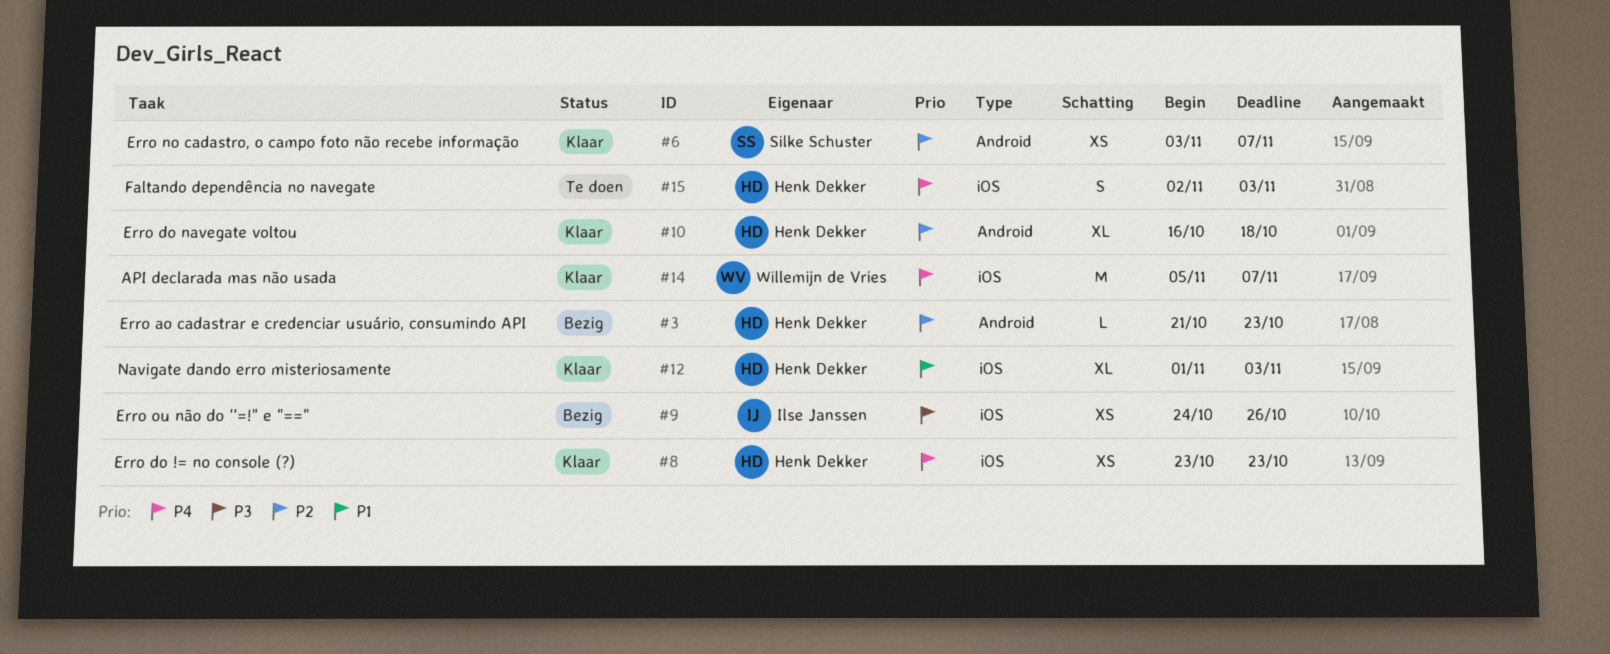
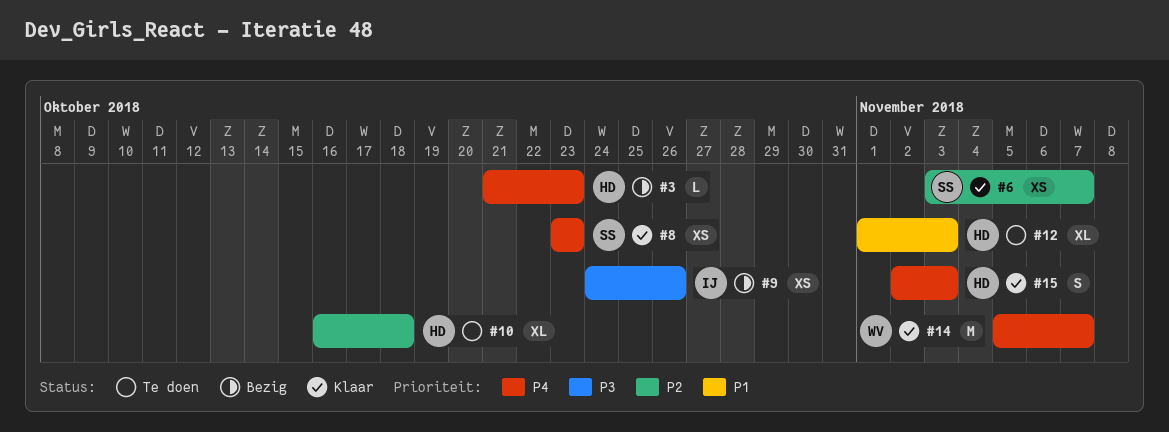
#3, priority: P2 -> P4
#8, owner: Henk Dekker -> Silke Schuster
#10, status: Klaar -> Te doen
#12, status: Klaar -> Te doen
#15, status: Te doen -> Klaar

